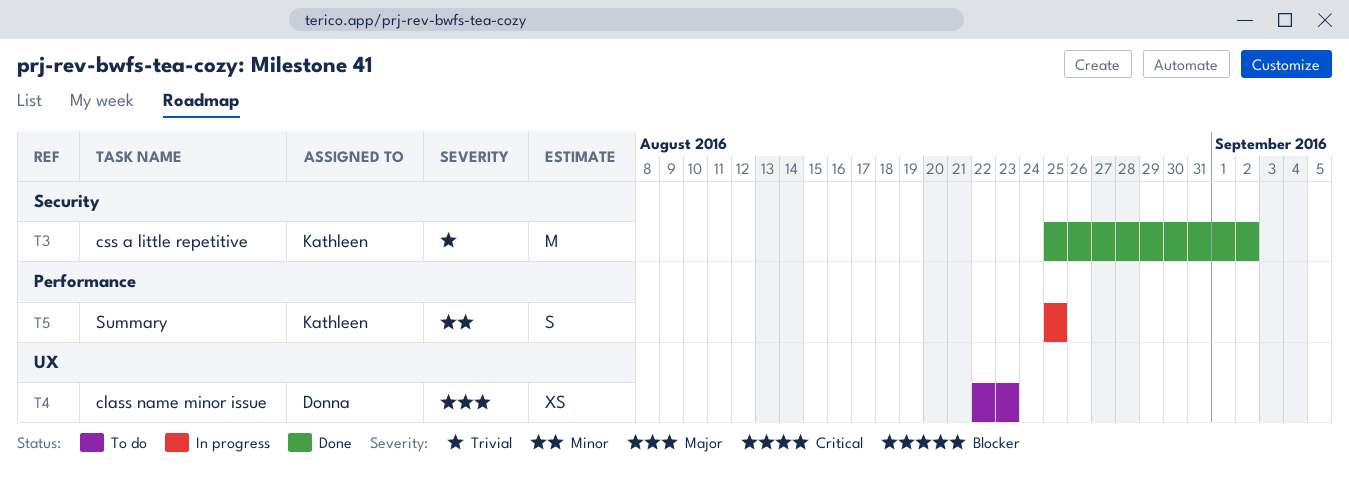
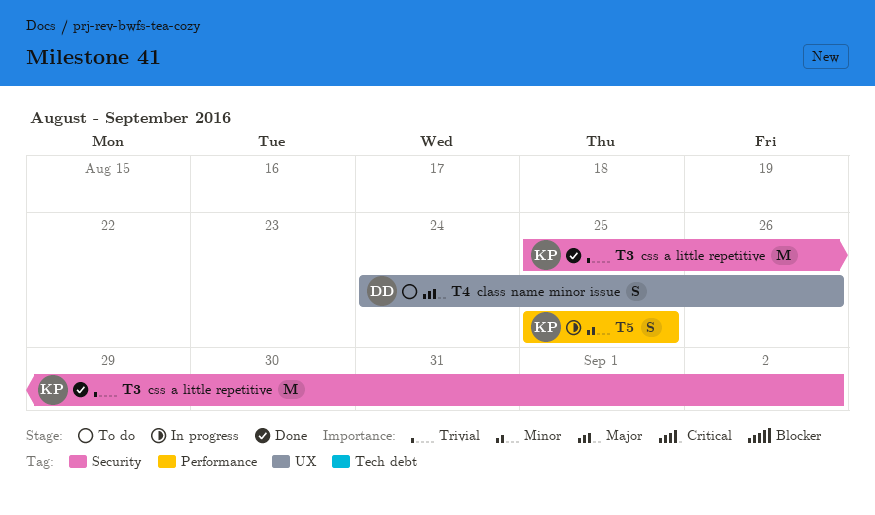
T4, estimate: XS -> S
T4, start: Aug 22 -> Aug 24
T4, due: Aug 23 -> Aug 26

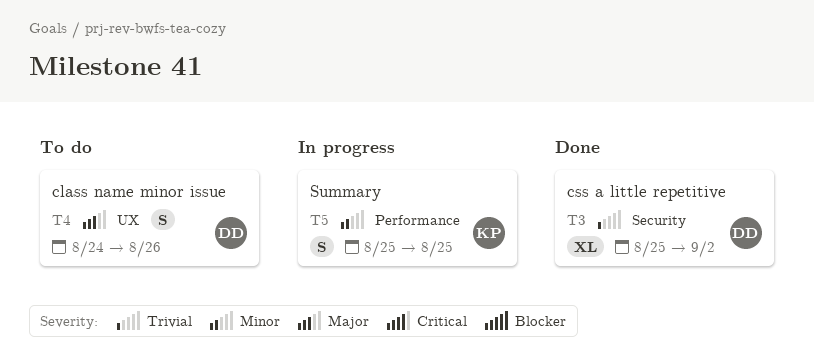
T3, owner: KP -> DD
T3, estimate: M -> XL

